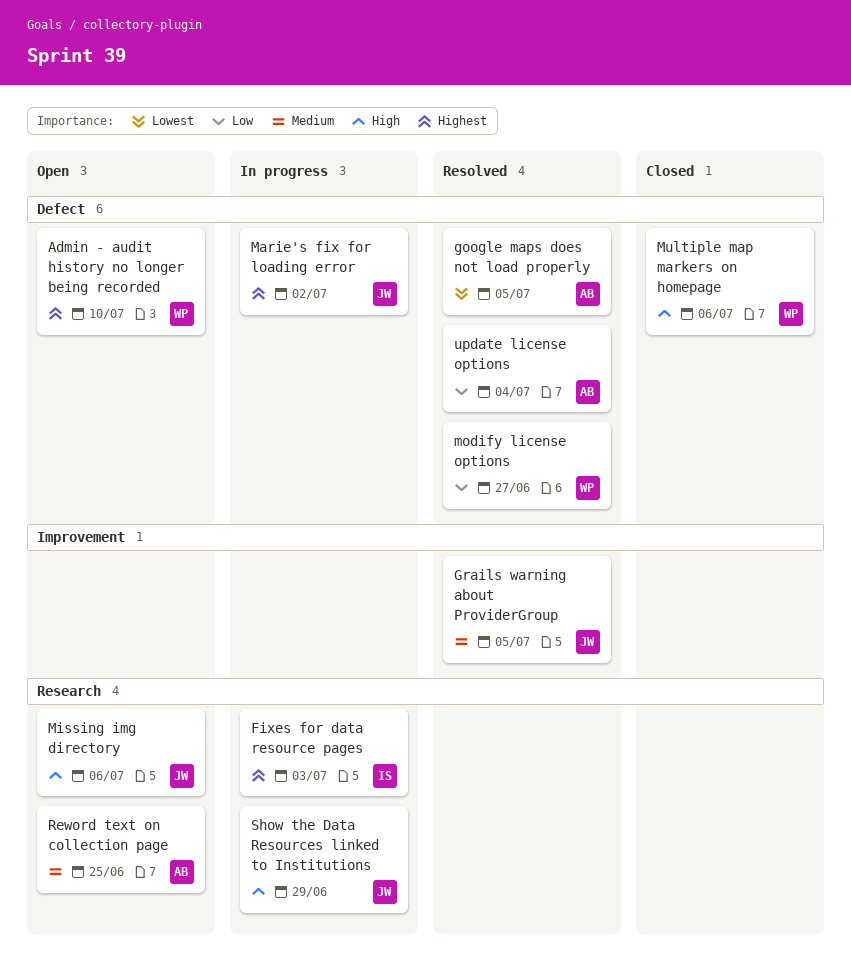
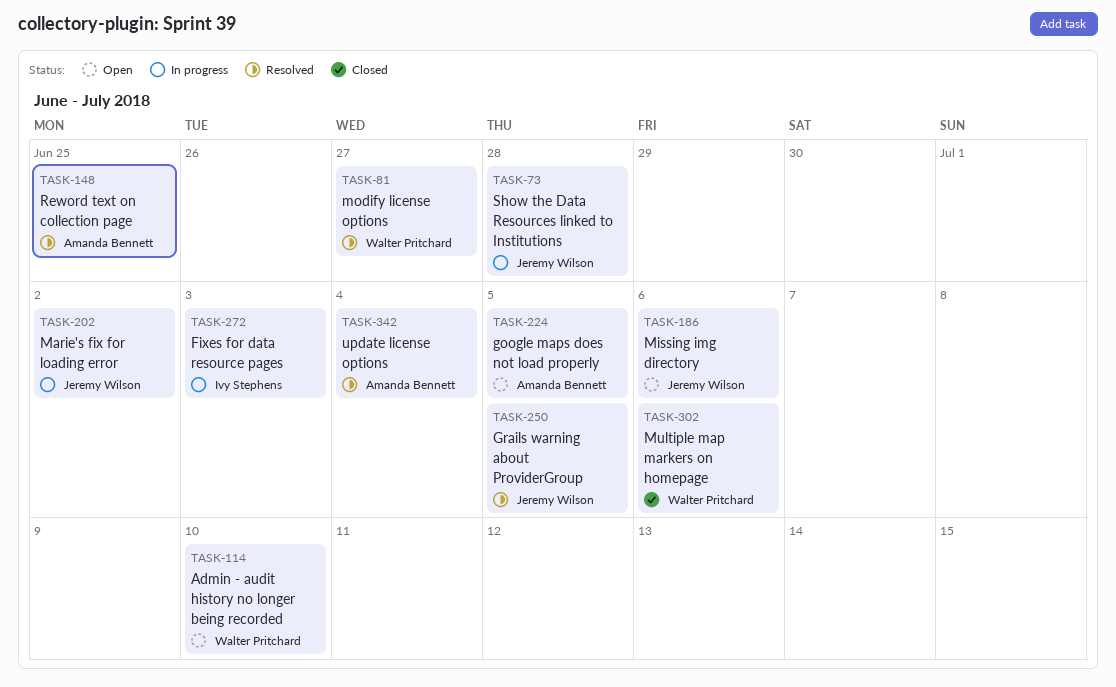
google maps does not load properly, status: Resolved -> Open
Reword text on collection page, status: Open -> Resolved
Show the Data Resources linked to Institutions, due: Jun 29 -> Jun 28

